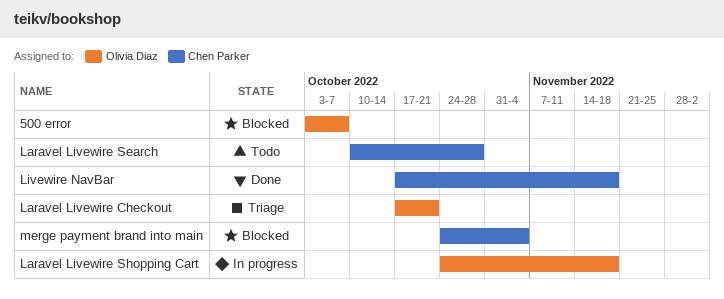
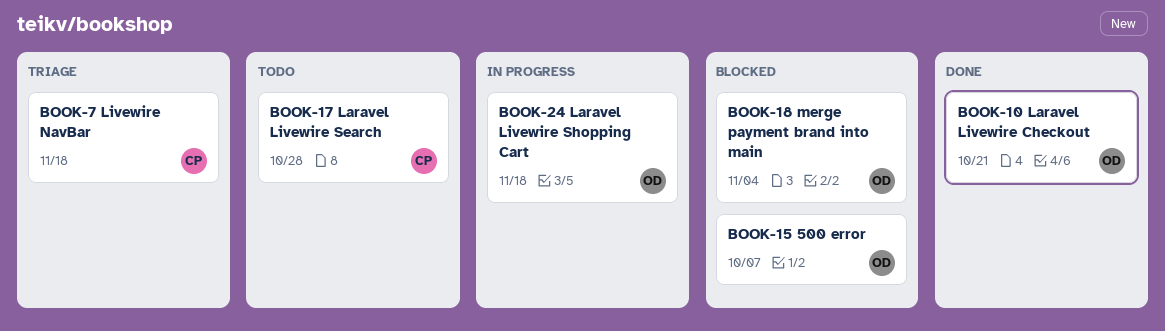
Laravel Livewire Checkout, status: Triage -> Done
Livewire NavBar, status: Done -> Triage
merge payment brand into main, owner: Chen Parker -> Olivia Diaz

